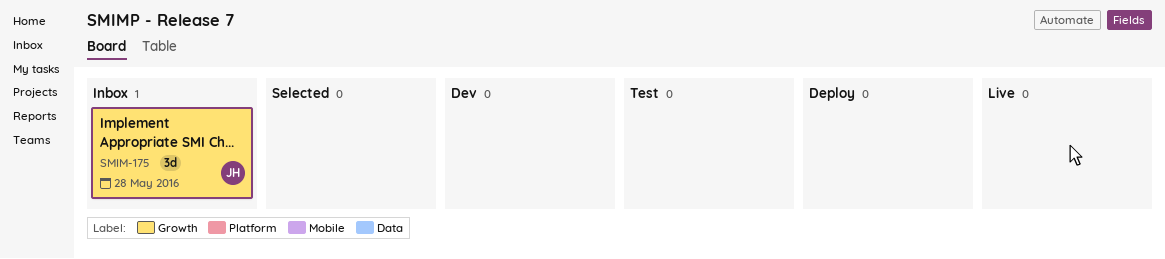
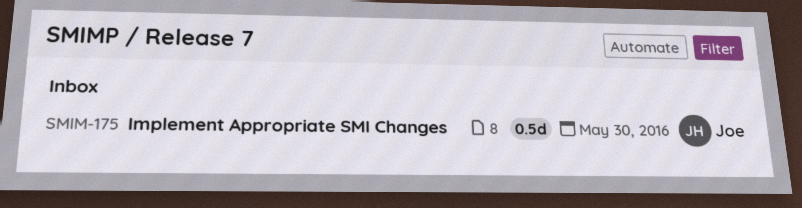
SMIM-175, estimate: 3d -> 0.5d
SMIM-175, due: May 28 -> May 30

